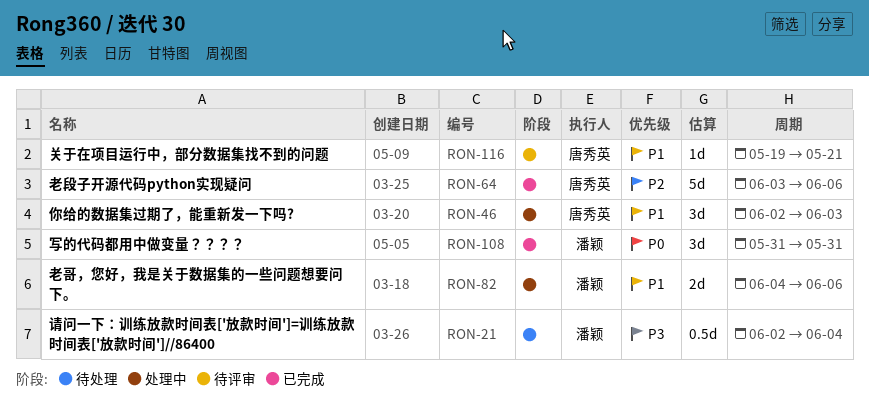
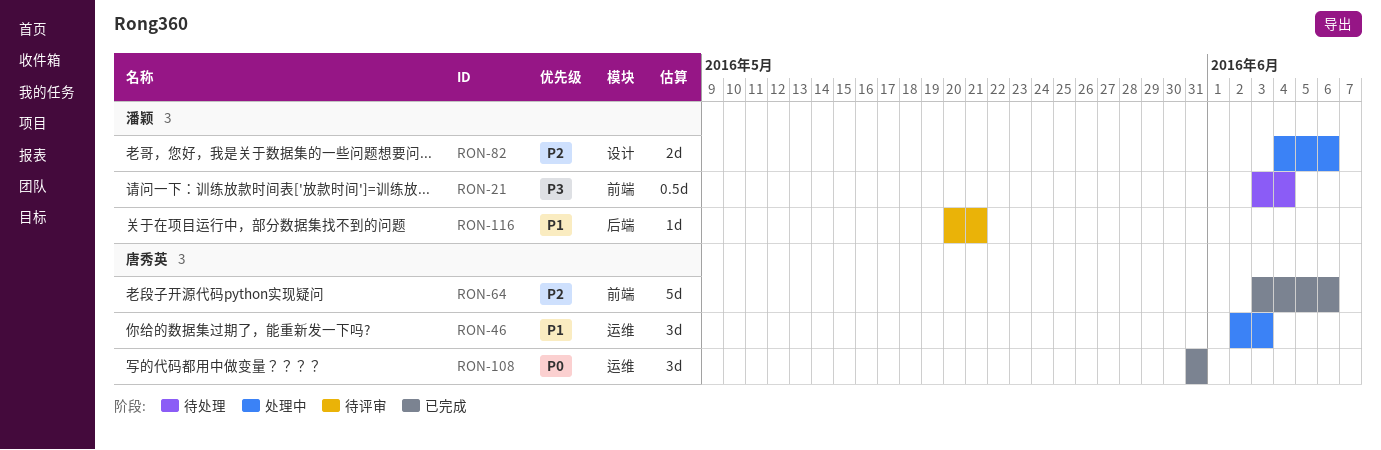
RON-21, start: Jun 2 -> Jun 3
RON-82, priority: P1 -> P2
RON-108, owner: 潘颖 -> 唐秀英
RON-116, owner: 唐秀英 -> 潘颖
RON-116, start: May 19 -> May 20

